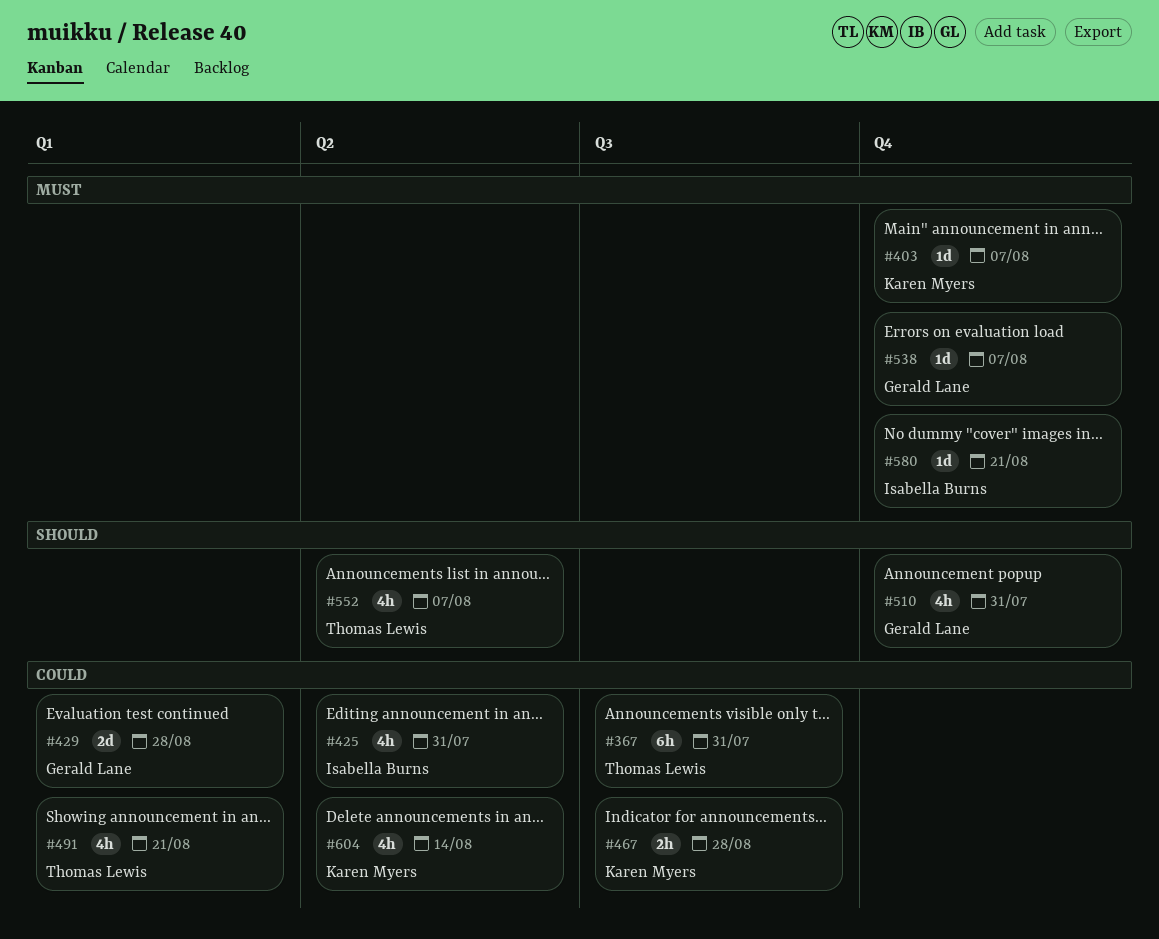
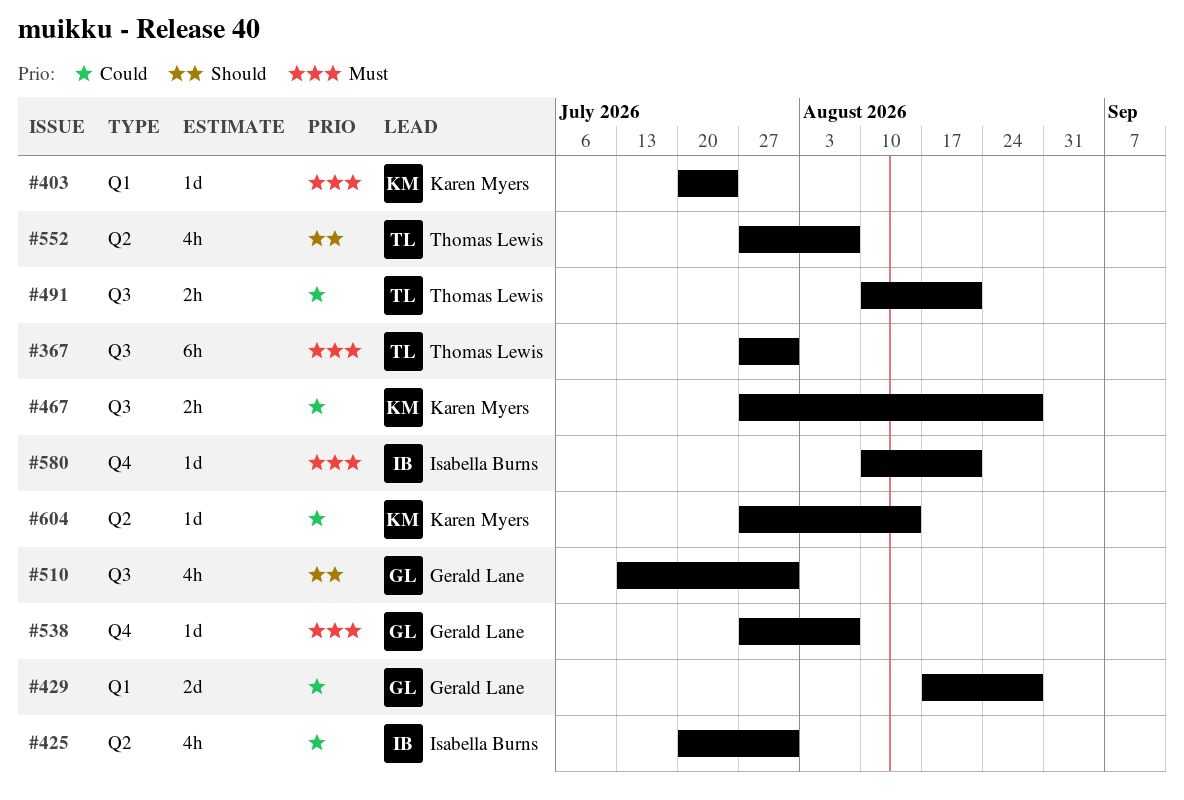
#367, priority: Could -> Must
#403, label: Q4 -> Q1
#403, due: Aug 7 -> Jul 24
#491, label: Q1 -> Q3
#491, estimate: 4h -> 2h
#510, label: Q4 -> Q3
#604, estimate: 4h -> 1d

